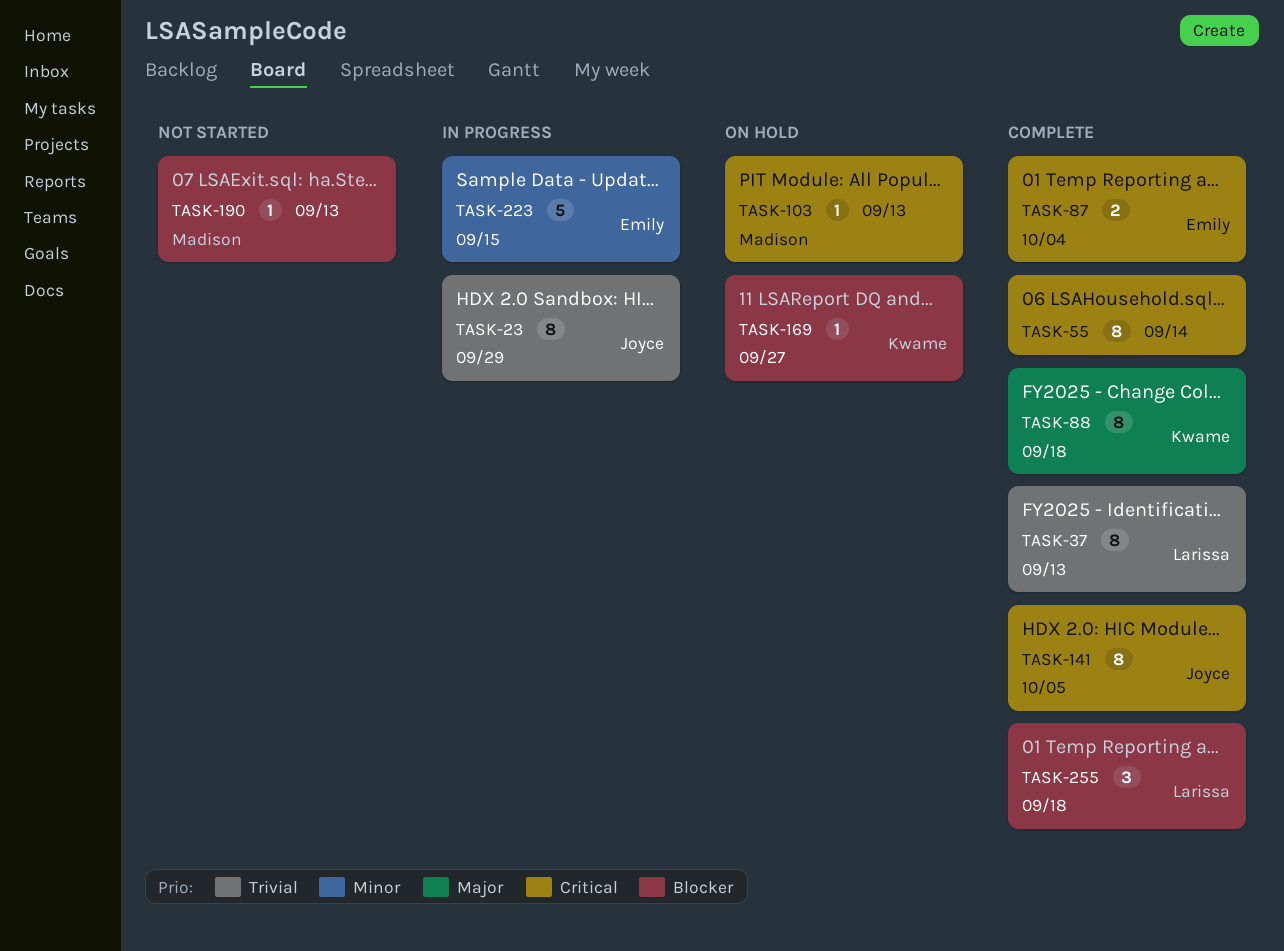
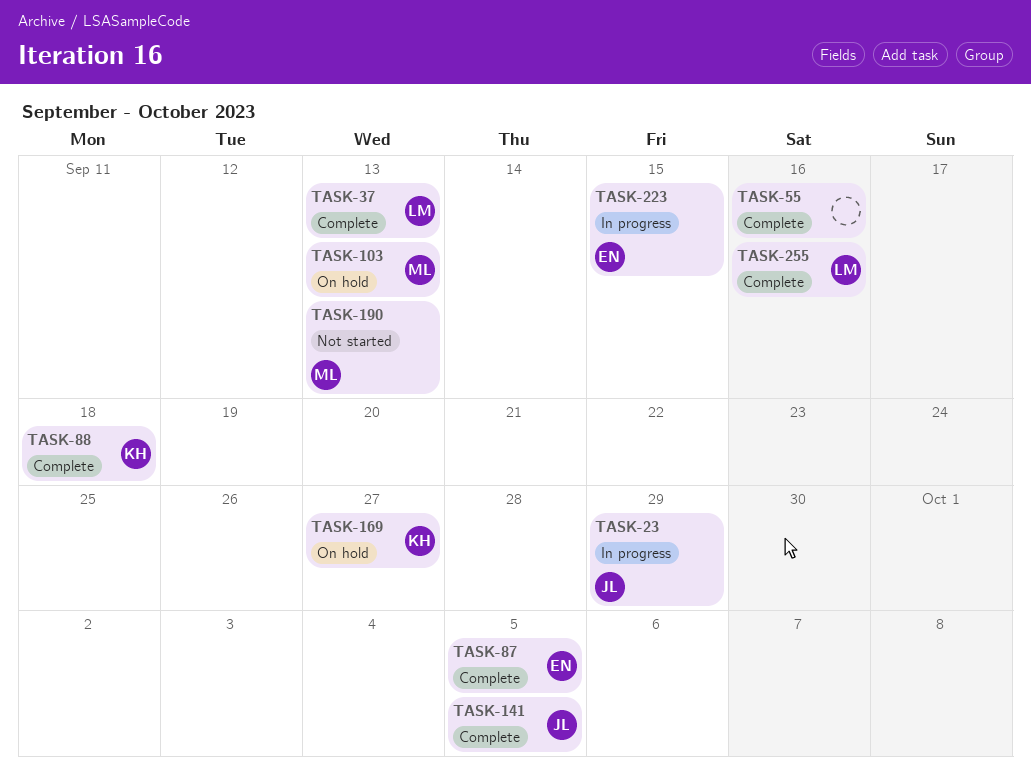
TASK-55, due: Sep 14 -> Sep 16
TASK-87, due: Oct 4 -> Oct 5
TASK-255, due: Sep 18 -> Sep 16

